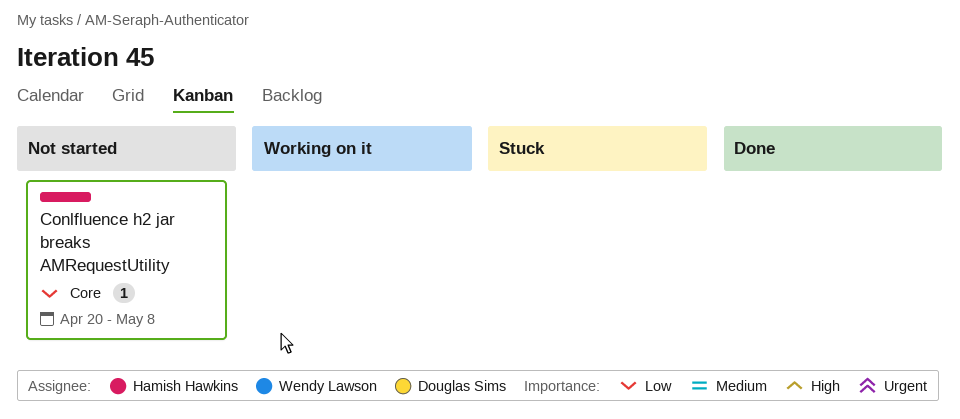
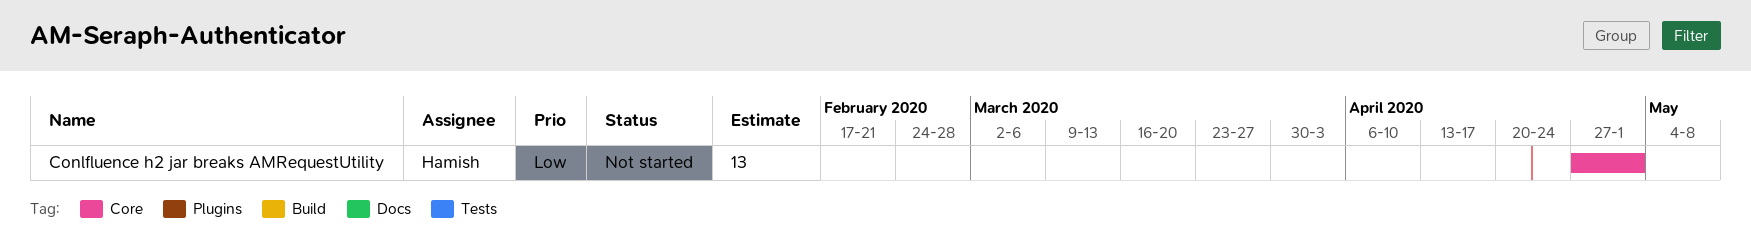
Conlfluence h2 jar breaks AMRequestUtility, estimate: 1 -> 13
Conlfluence h2 jar breaks AMRequestUtility, start: Apr 20 -> Apr 27
Conlfluence h2 jar breaks AMRequestUtility, due: May 8 -> May 1

